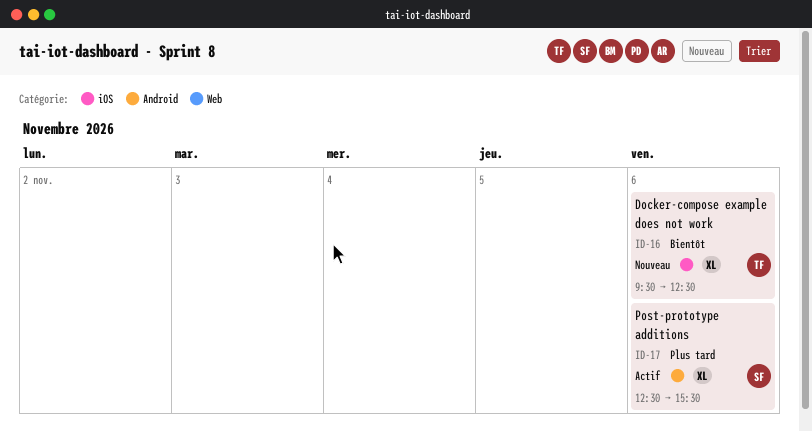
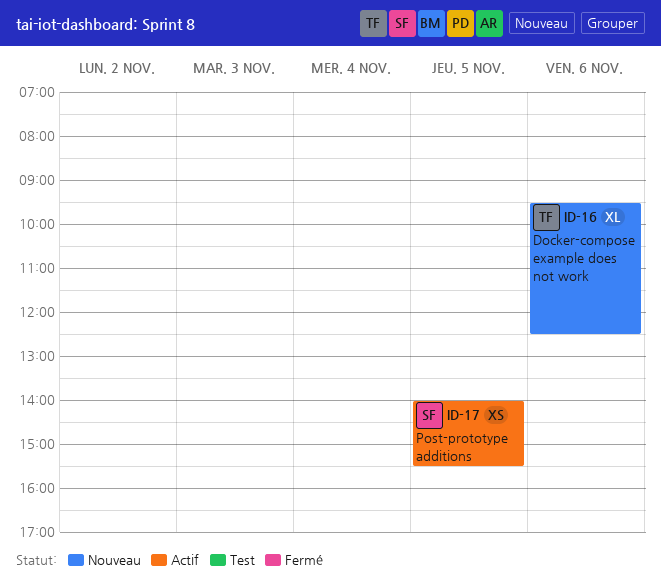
ID-17, estimate: XL -> XS
ID-17, day: Nov 6 -> Nov 5
ID-17, begins: 12:30 -> 14:00

